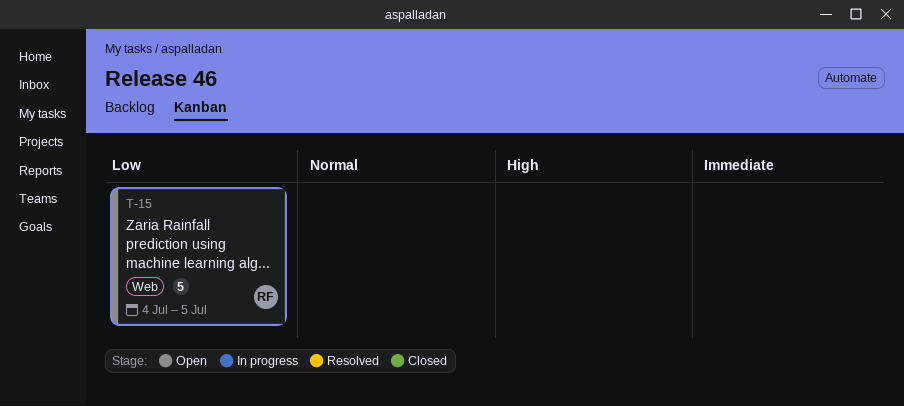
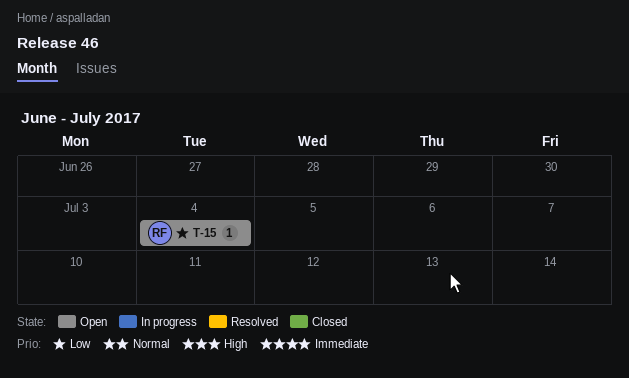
T-15, estimate: 5 -> 1
T-15, due: Jul 5 -> Jul 4

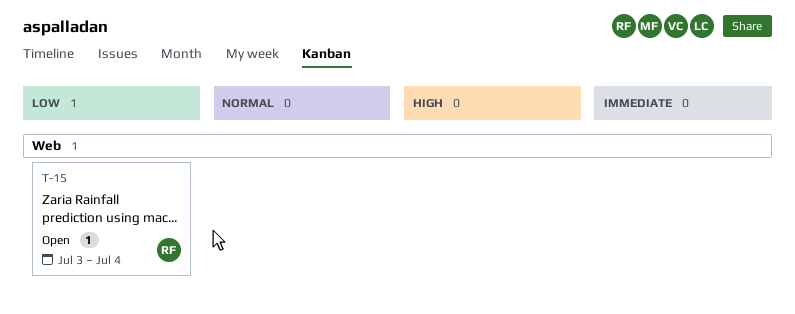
T-15, start: Jul 4 -> Jul 3

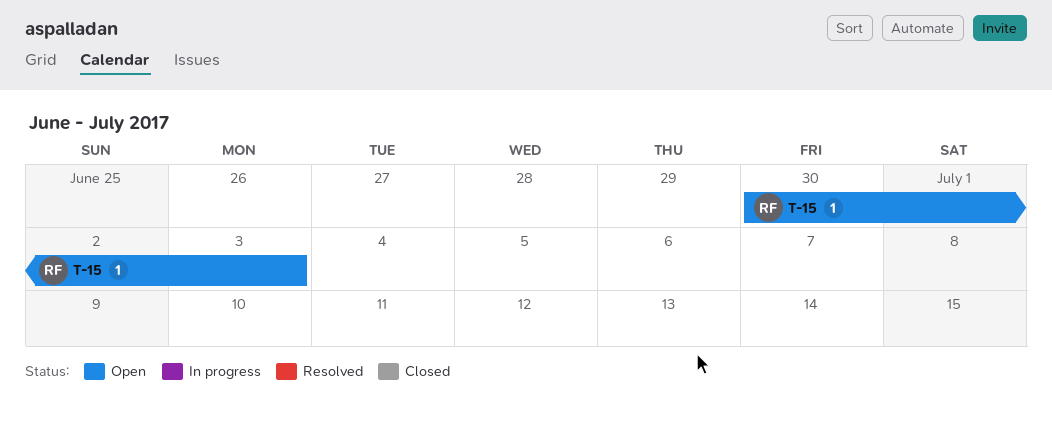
T-15, start: Jul 3 -> Jun 30
T-15, due: Jul 4 -> Jul 3

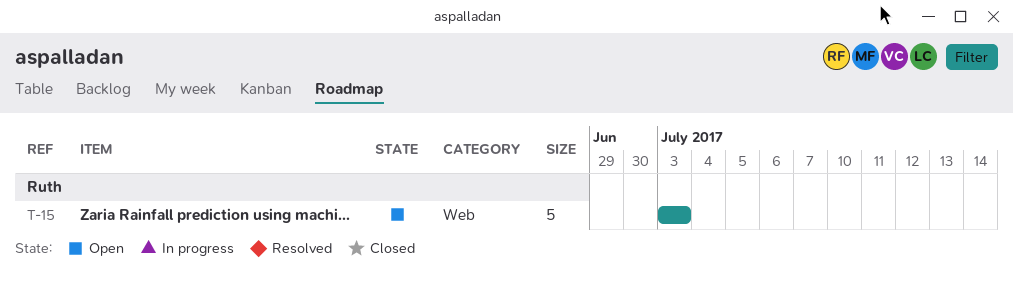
T-15, estimate: 1 -> 5
T-15, start: Jun 30 -> Jul 3

